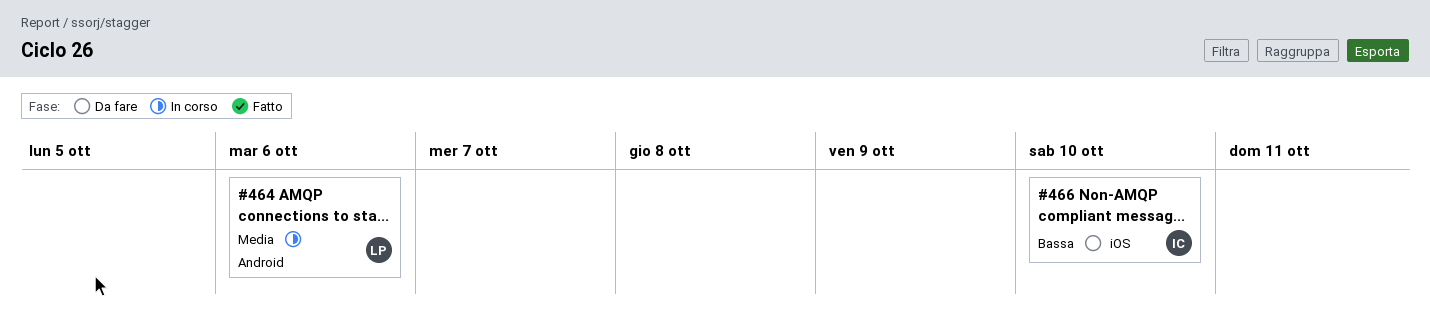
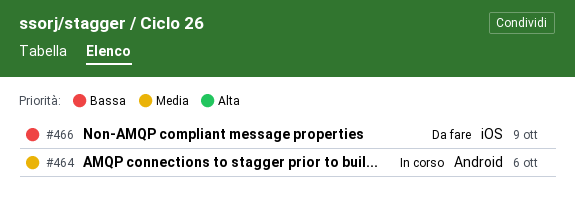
#466, due: Oct 10 -> Oct 9

